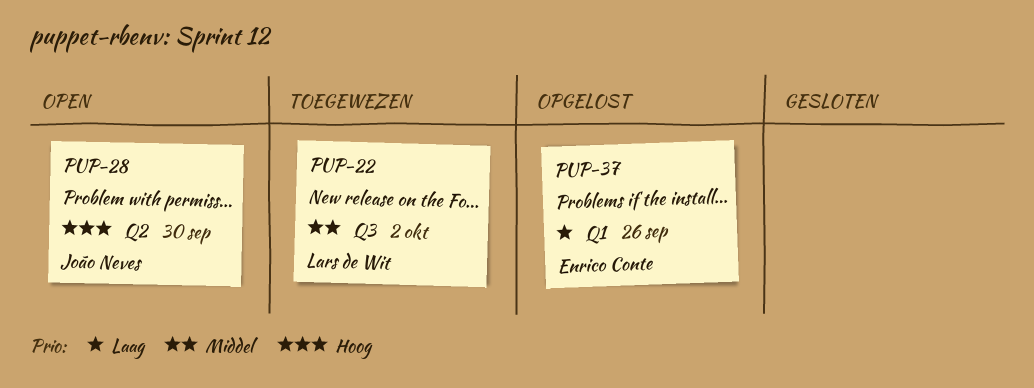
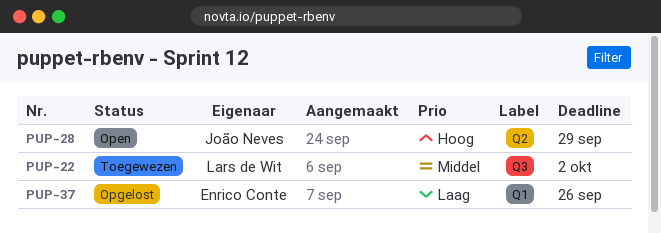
PUP-28, due: Sep 30 -> Sep 29

